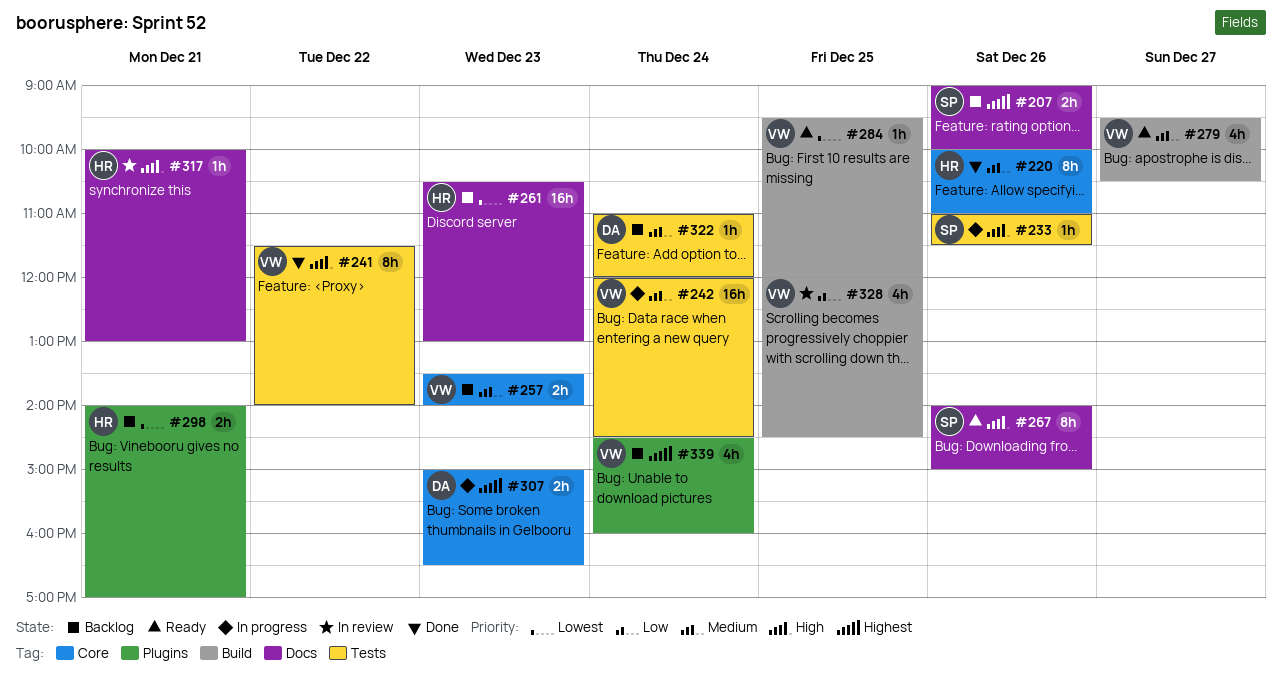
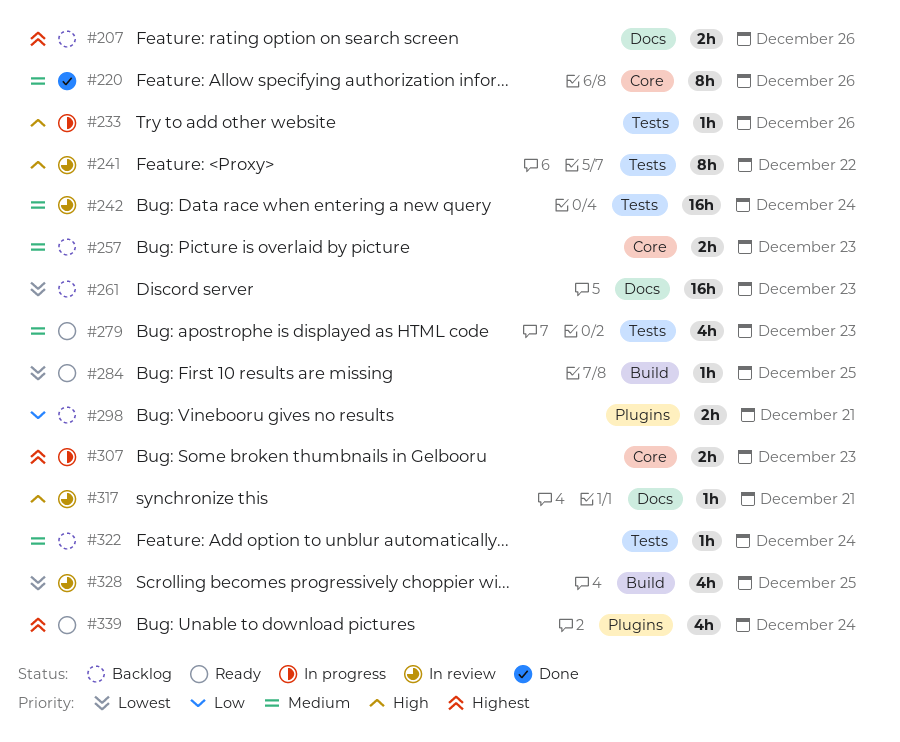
#241, status: Done -> In review
#242, status: In progress -> In review
#267: present -> none
#279, label: Build -> Tests
#279, day: Dec 27 -> Dec 23
#298, priority: Lowest -> Low
#328, priority: Low -> Lowest
#339, status: Backlog -> Ready

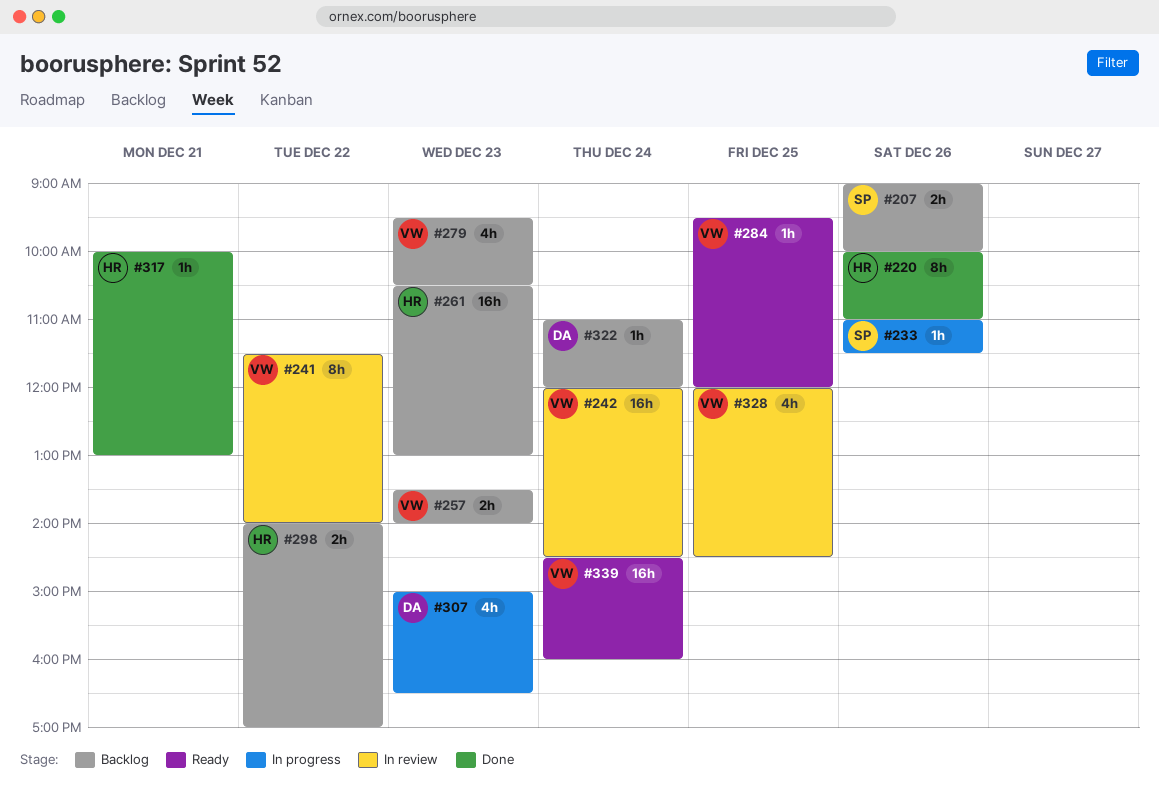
#279, status: Ready -> Backlog
#298, day: Dec 21 -> Dec 22
#307, estimate: 2h -> 4h
#317, status: In review -> Done
#339, estimate: 4h -> 16h

